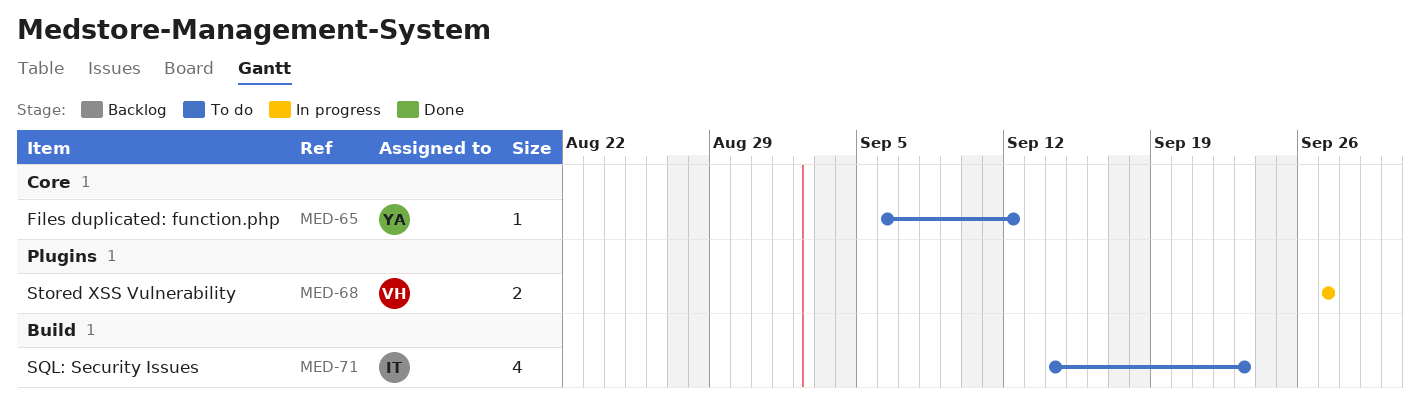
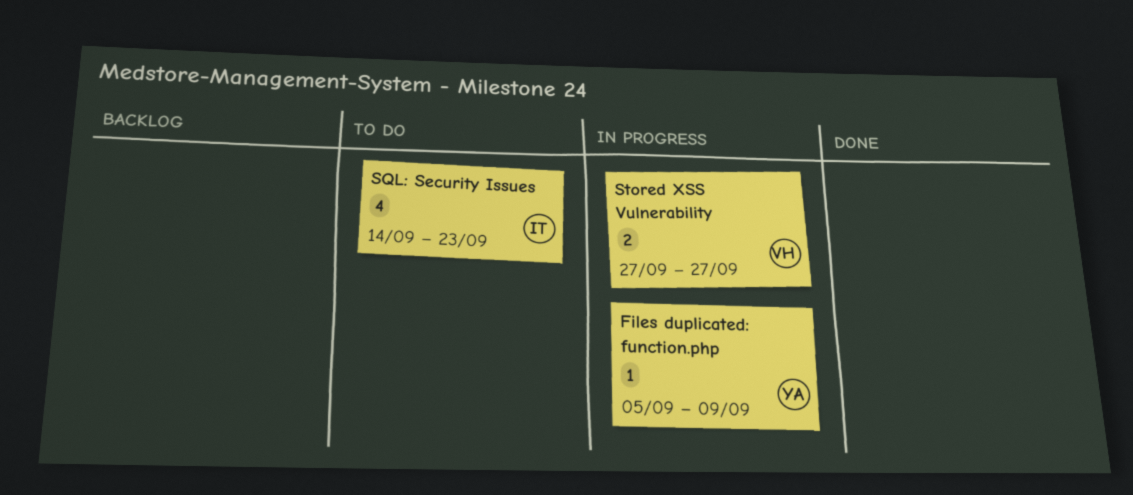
Files duplicated: function.php, status: To do -> In progress
Files duplicated: function.php, start: Sep 6 -> Sep 5
Files duplicated: function.php, due: Sep 12 -> Sep 9

